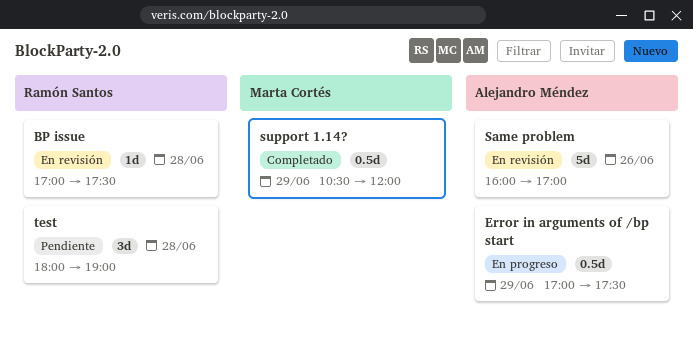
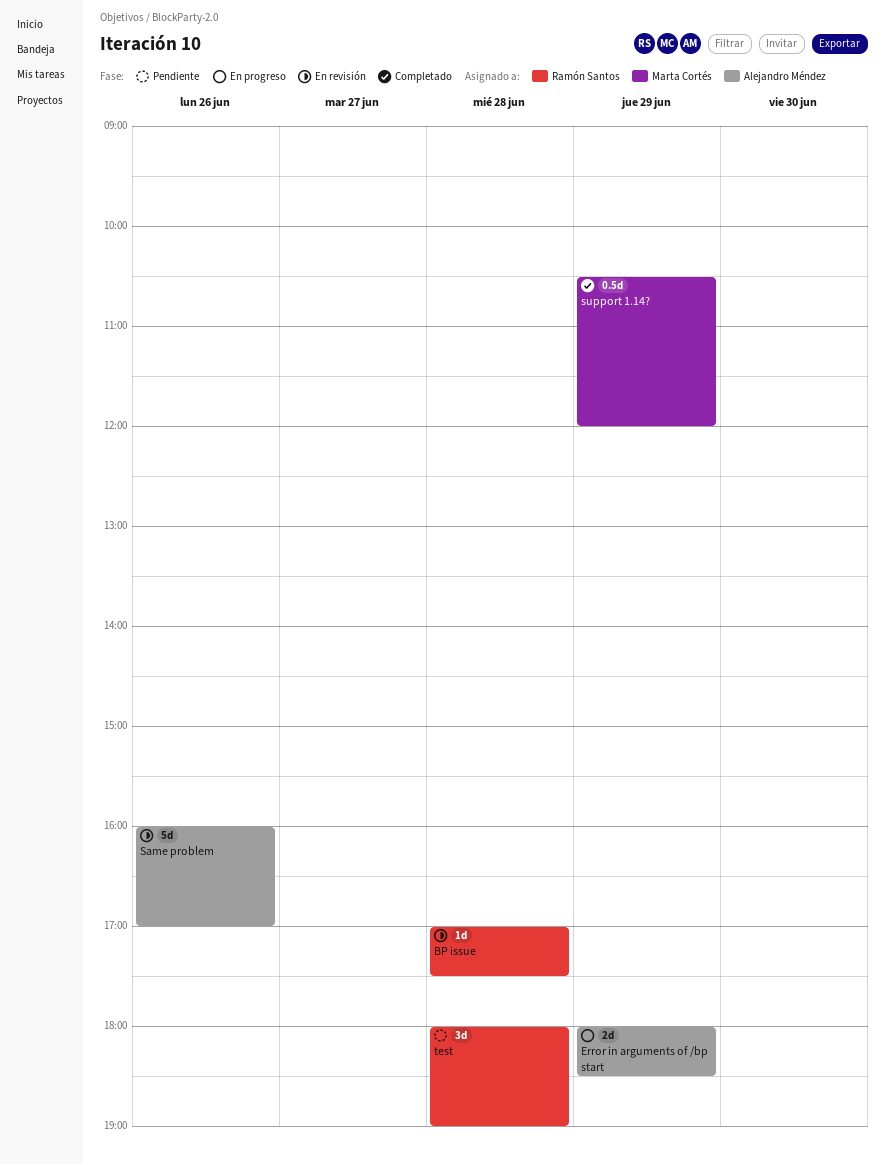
Error in arguments of /bp start, estimate: 0.5d -> 2d
Error in arguments of /bp start, begins: 17:00 -> 18:00
Error in arguments of /bp start, ends: 17:30 -> 18:30

